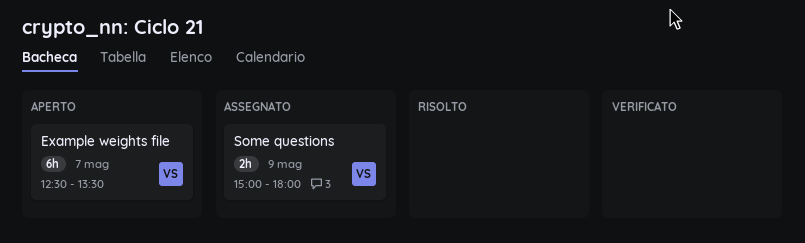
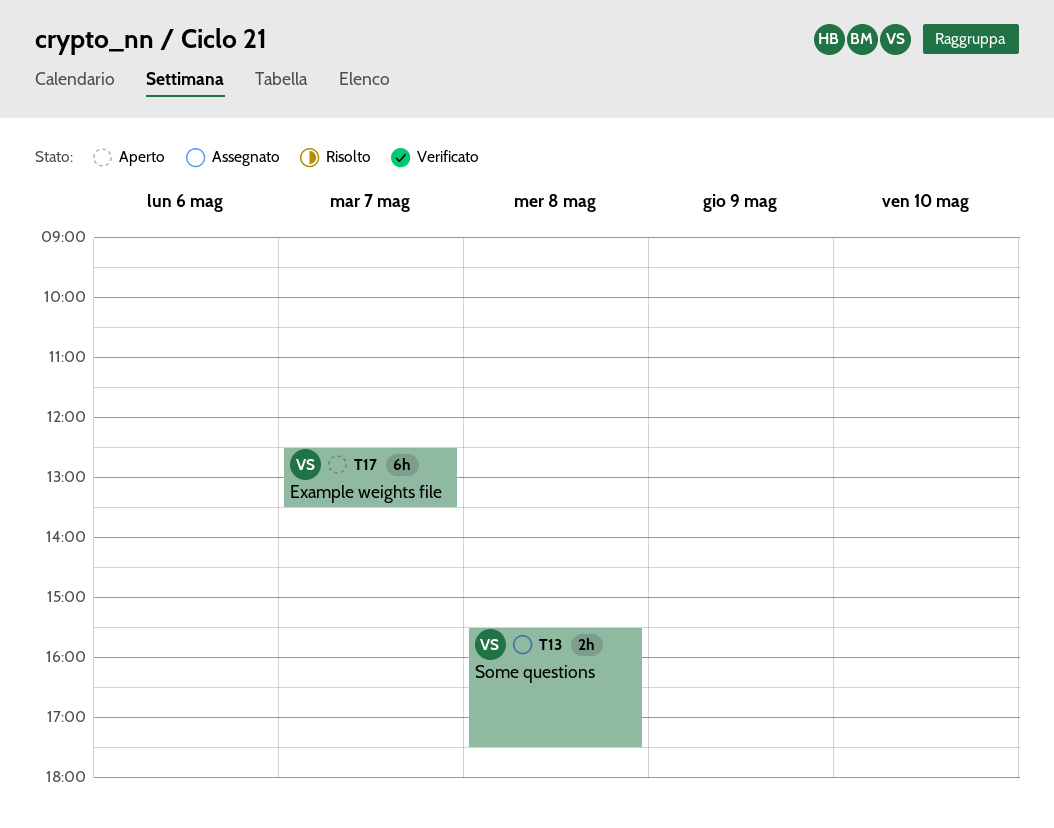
Some questions, day: May 9 -> May 8
Some questions, begins: 15:00 -> 15:30
Some questions, ends: 18:00 -> 17:30

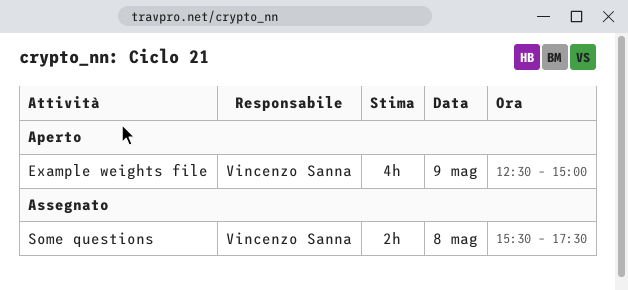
Example weights file, estimate: 6h -> 4h
Example weights file, day: May 7 -> May 9
Example weights file, ends: 13:30 -> 15:00

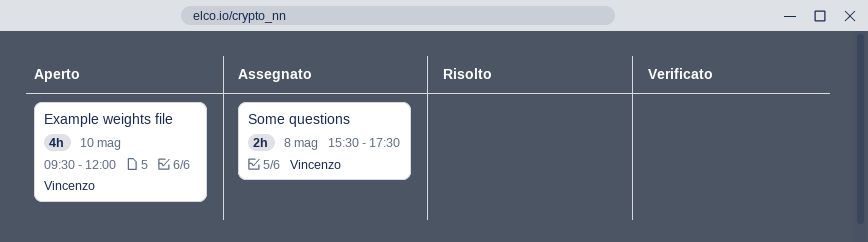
Example weights file, day: May 9 -> May 10
Example weights file, begins: 12:30 -> 09:30
Example weights file, ends: 15:00 -> 12:00

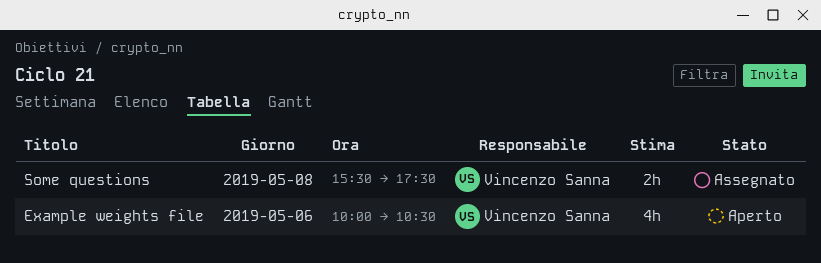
Example weights file, day: May 10 -> May 6
Example weights file, begins: 09:30 -> 10:00
Example weights file, ends: 12:00 -> 10:30

